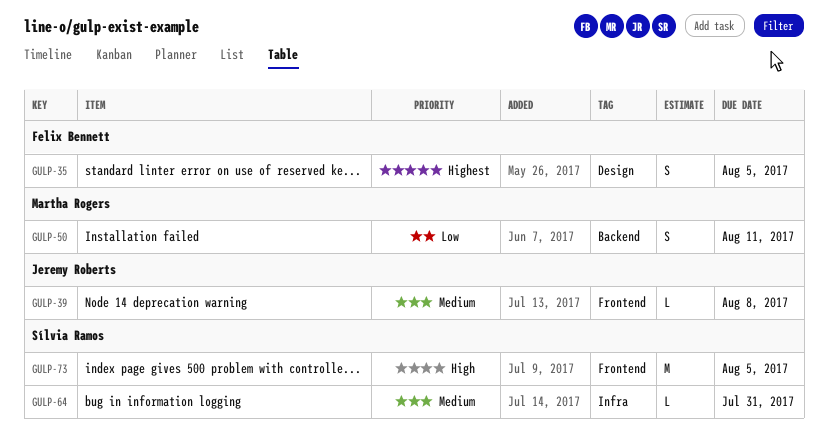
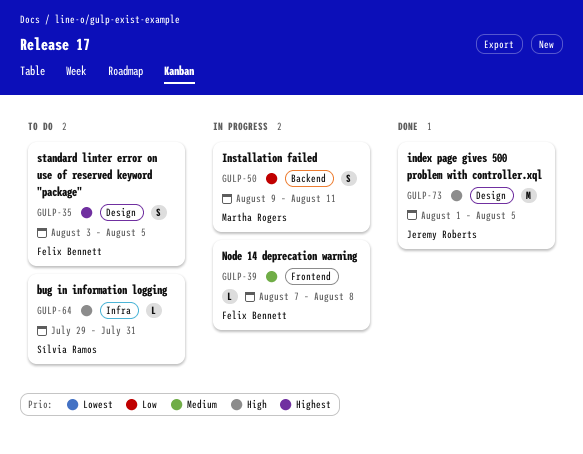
GULP-39, owner: Jeremy Roberts -> Felix Bennett
GULP-64, priority: Medium -> High
GULP-73, owner: Sílvia Ramos -> Jeremy Roberts
GULP-73, label: Frontend -> Design

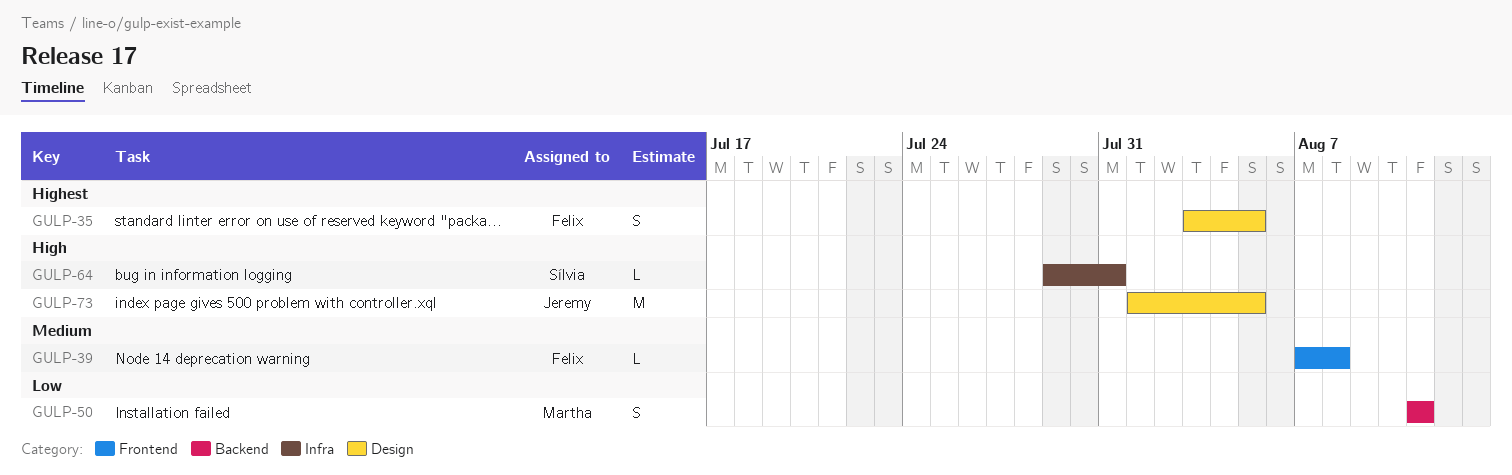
GULP-50, start: Aug 9 -> Aug 11

